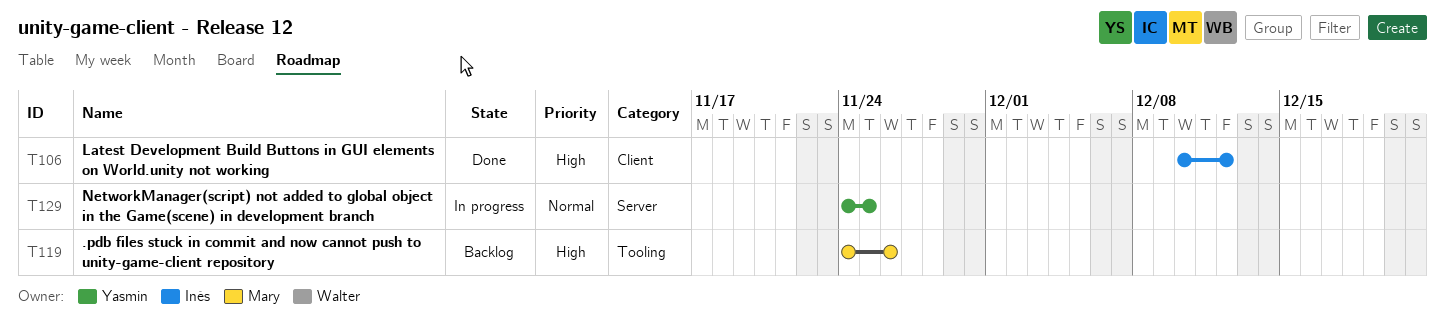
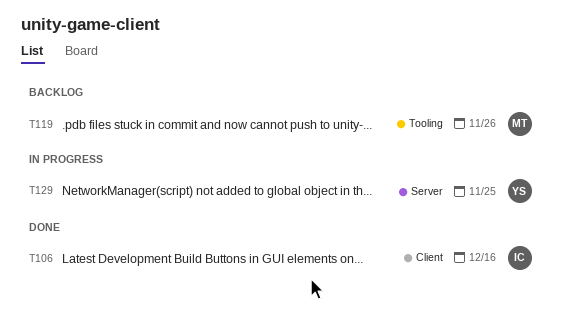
T106, due: Dec 12 -> Dec 16

